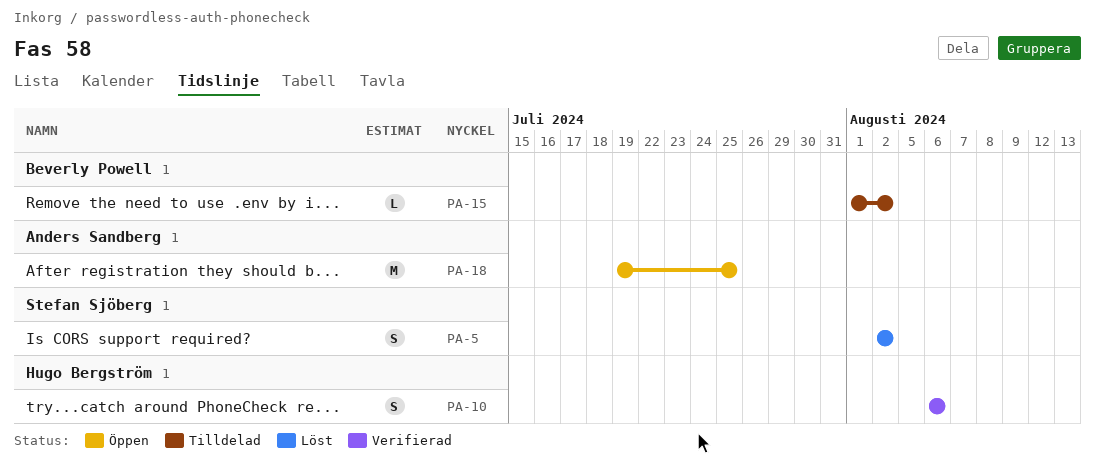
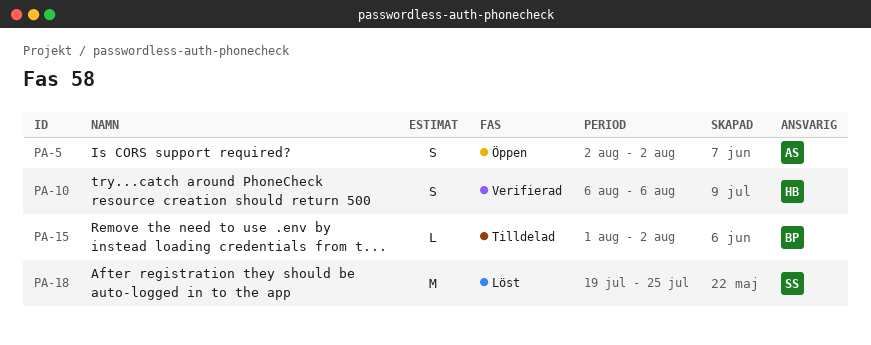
PA-5, status: Löst -> Öppen
PA-5, owner: Stefan Sjöberg -> Anders Sandberg
PA-18, status: Öppen -> Löst
PA-18, owner: Anders Sandberg -> Stefan Sjöberg

